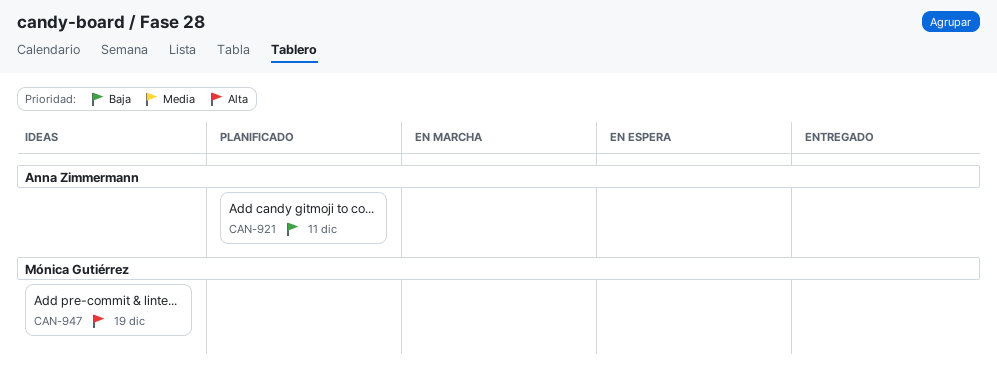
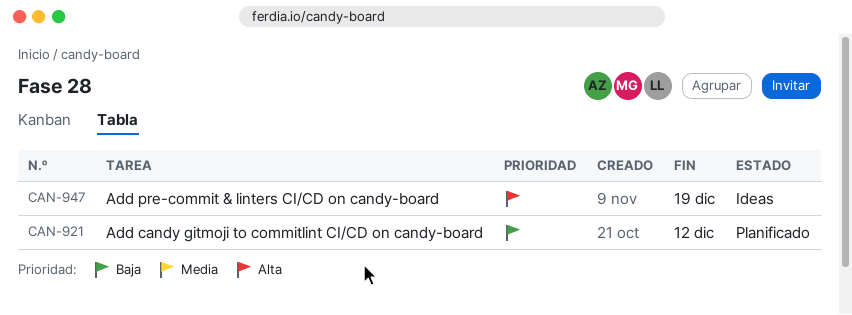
CAN-921, due: Dec 11 -> Dec 12

